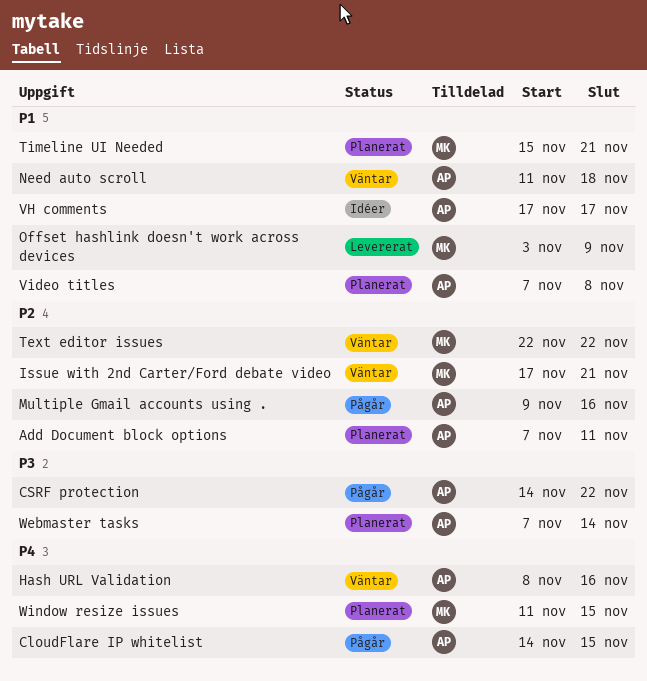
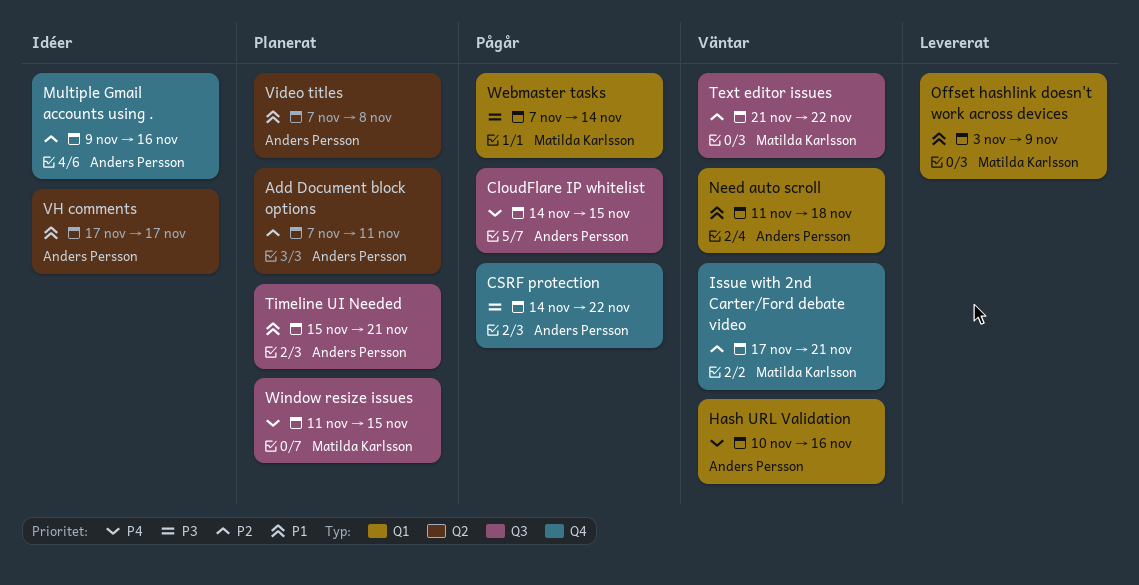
Hash URL Validation, start: Nov 8 -> Nov 10
Multiple Gmail accounts using ., status: Pågår -> Idéer
Text editor issues, start: Nov 22 -> Nov 21
Timeline UI Needed, owner: Matilda Karlsson -> Anders Persson
Webmaster tasks, status: Planerat -> Pågår
Webmaster tasks, owner: Anders Persson -> Matilda Karlsson

